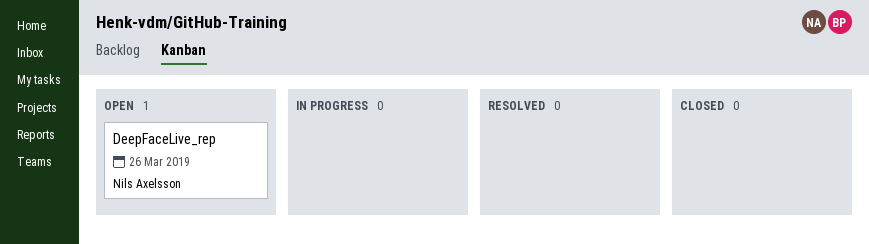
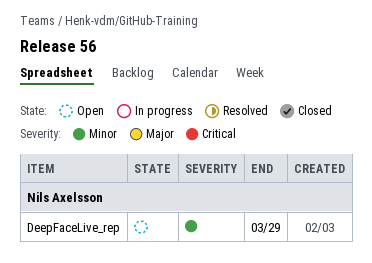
DeepFaceLive_rep, due: Mar 26 -> Mar 29

